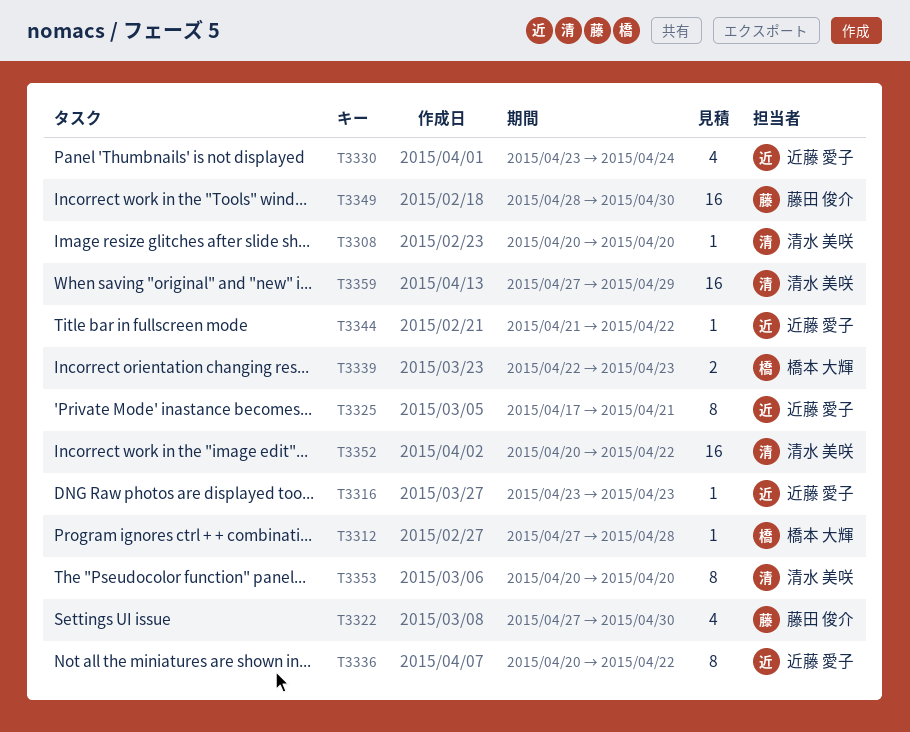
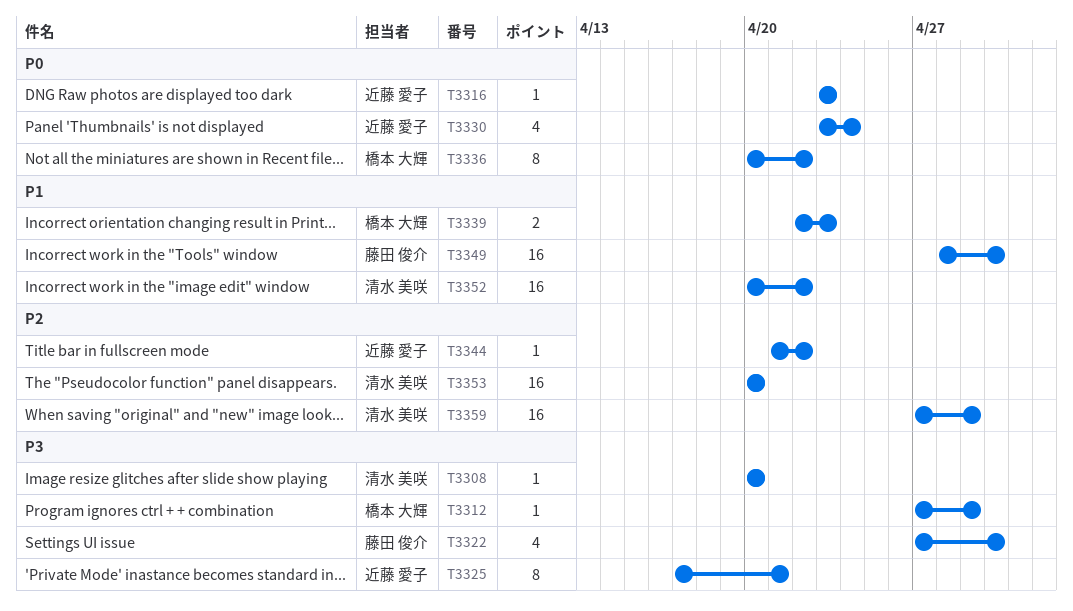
T3312, due: Apr 28 -> Apr 29
T3336, owner: 近藤 愛子 -> 橋本 大輝
T3353, estimate: 8 -> 16

